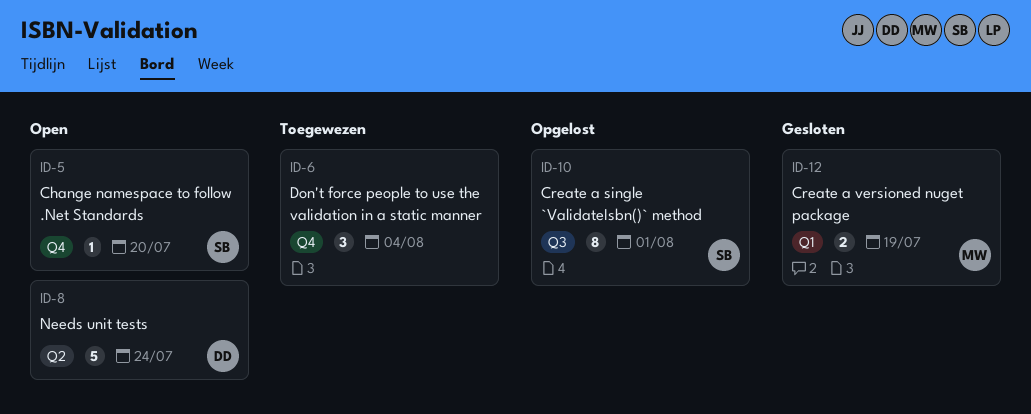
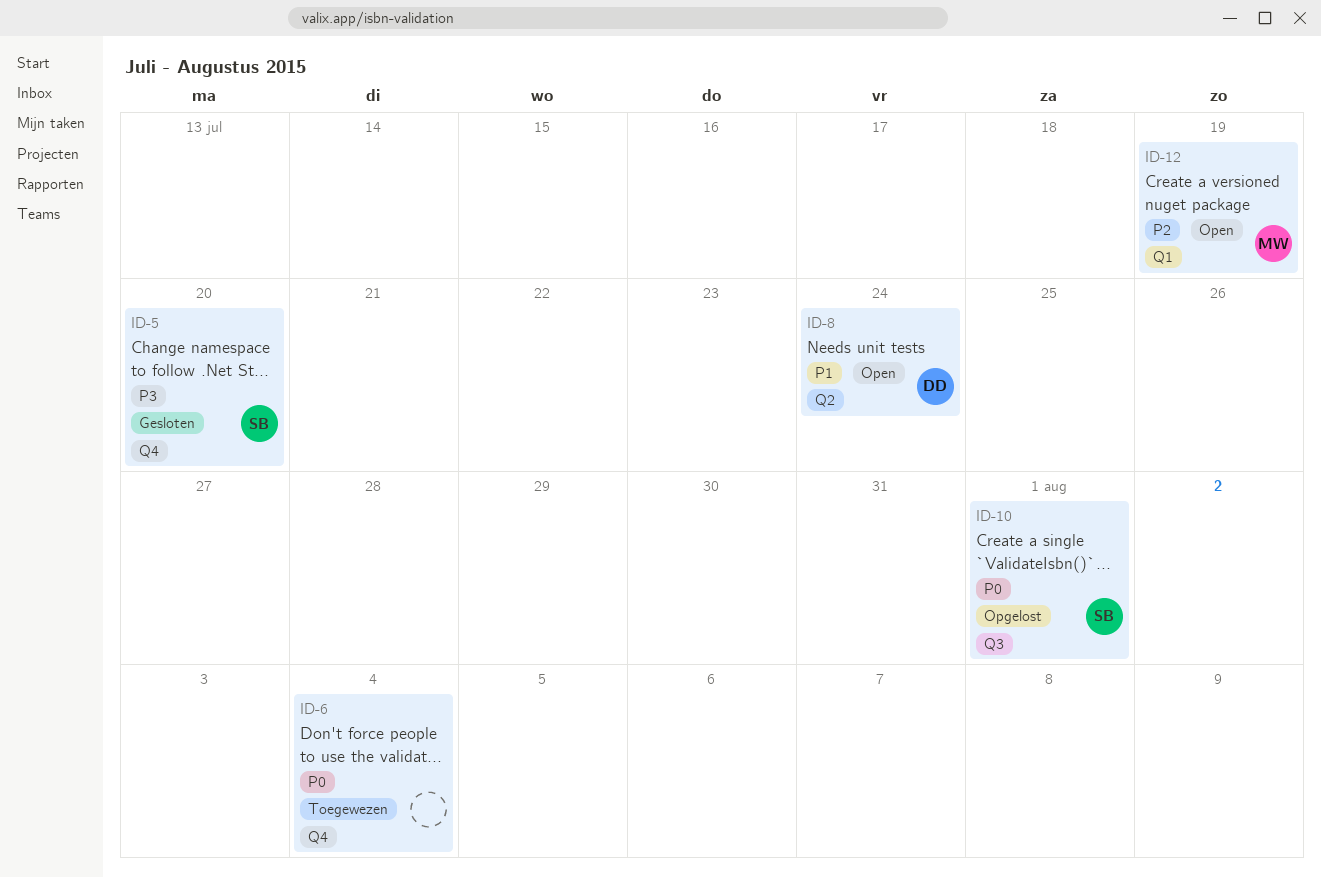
ID-5, status: Open -> Gesloten
ID-12, status: Gesloten -> Open

